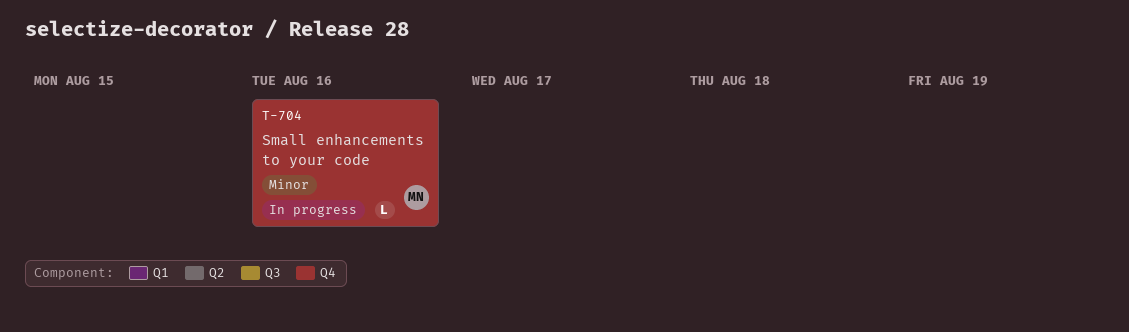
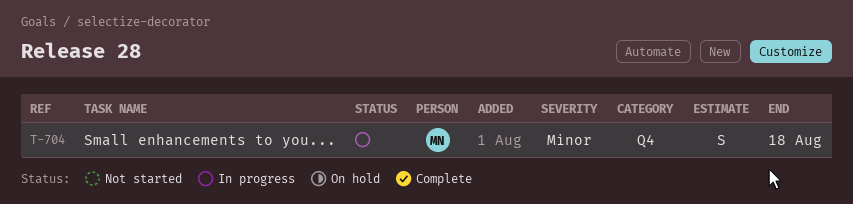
T-704, estimate: L -> S
T-704, due: Aug 16 -> Aug 18

